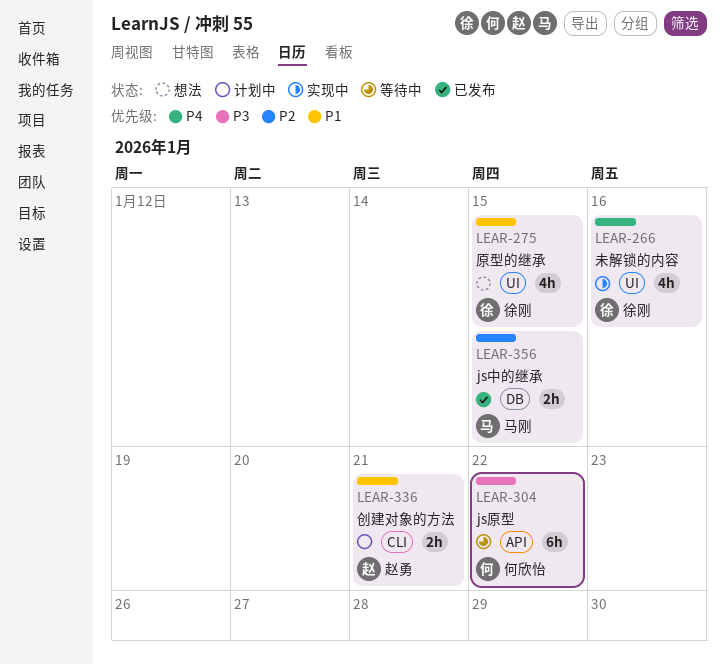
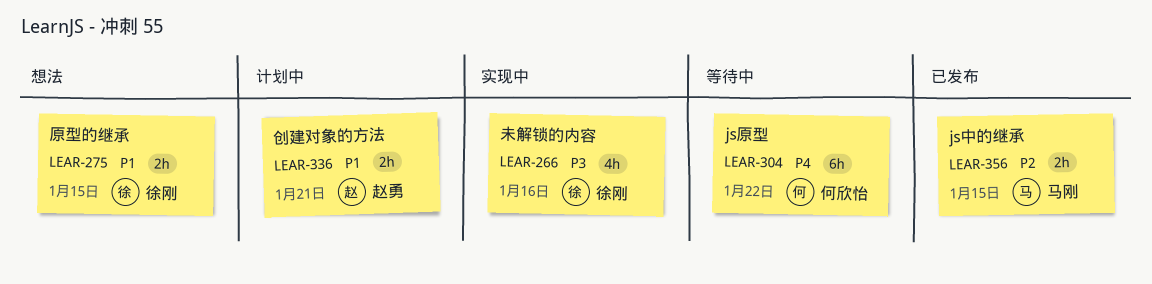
LEAR-266, priority: P4 -> P3
LEAR-275, estimate: 4h -> 2h
LEAR-304, priority: P3 -> P4

